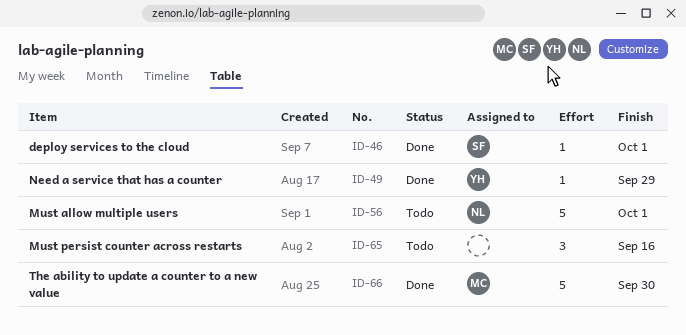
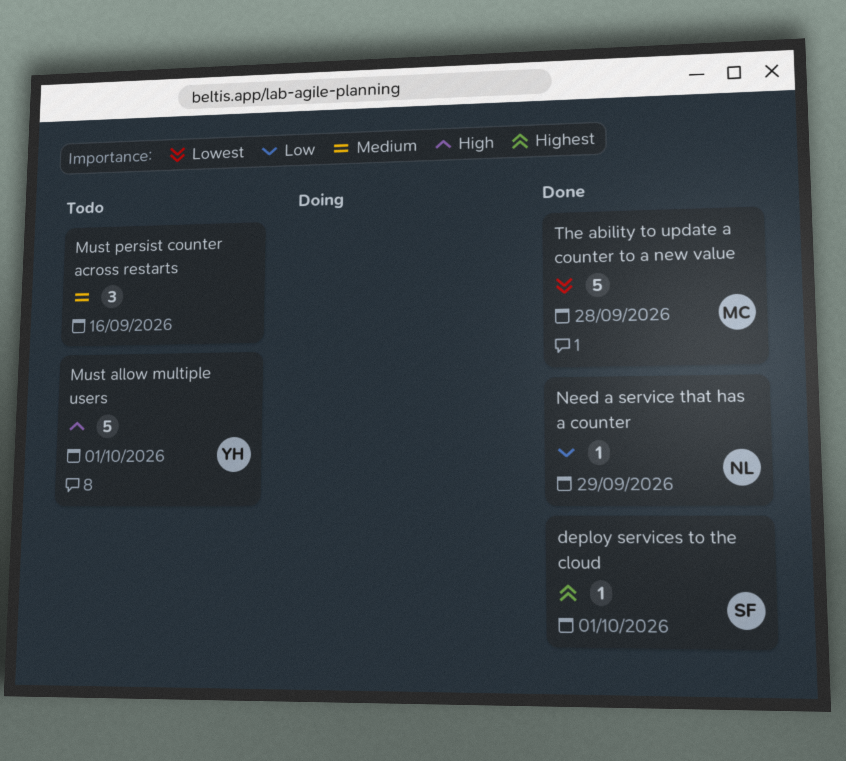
Must allow multiple users, owner: NL -> YH
Need a service that has a counter, owner: YH -> NL
The ability to update a counter to a new value, due: Sep 30 -> Sep 28

